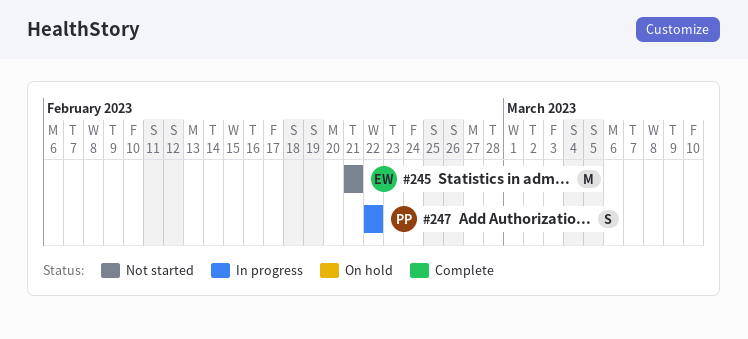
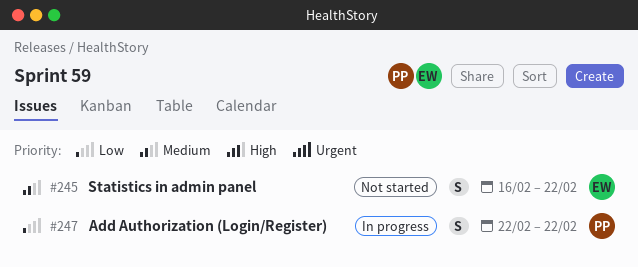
#245, estimate: M -> S
#245, start: Feb 21 -> Feb 16
#245, due: Feb 21 -> Feb 22

